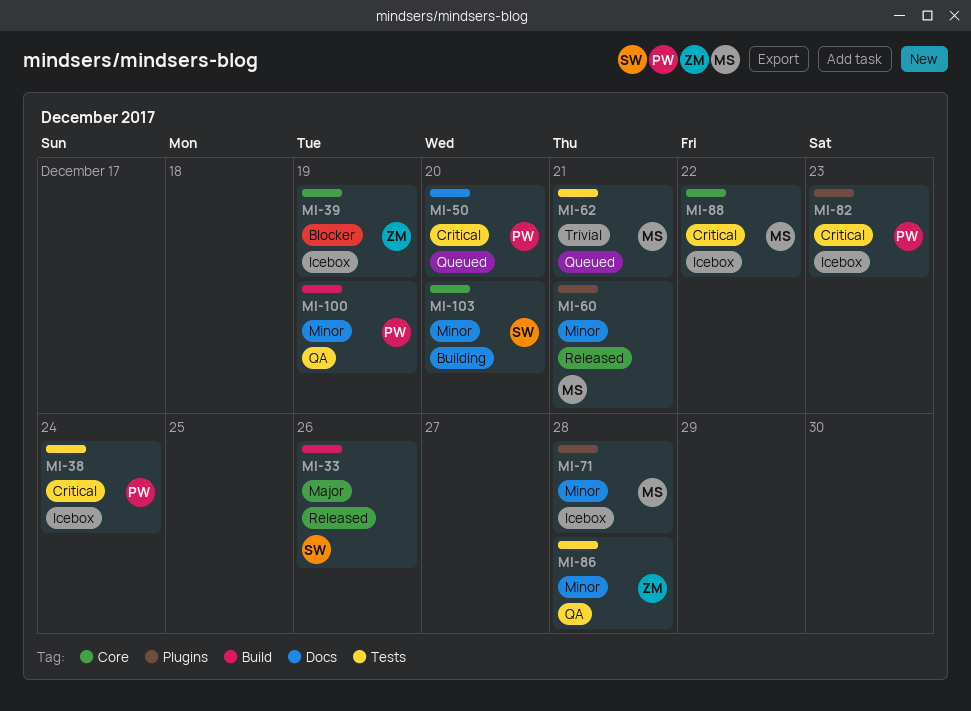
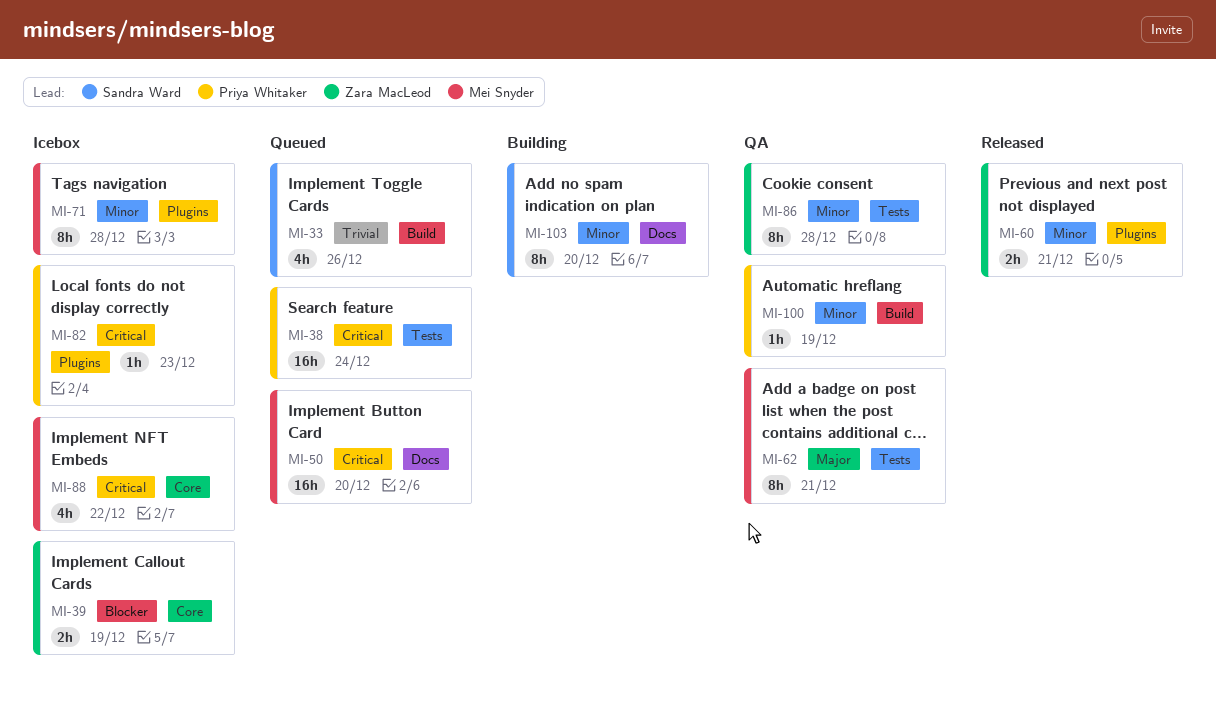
MI-33, status: Released -> Queued
MI-33, priority: Major -> Trivial
MI-38, status: Icebox -> Queued
MI-50, owner: Priya Whitaker -> Mei Snyder
MI-60, owner: Mei Snyder -> Zara MacLeod
MI-62, status: Queued -> QA
MI-62, priority: Trivial -> Major
MI-103, label: Core -> Docs

